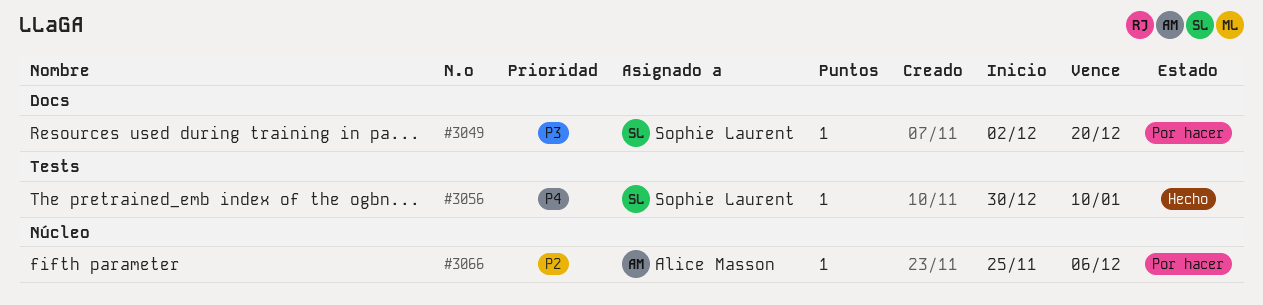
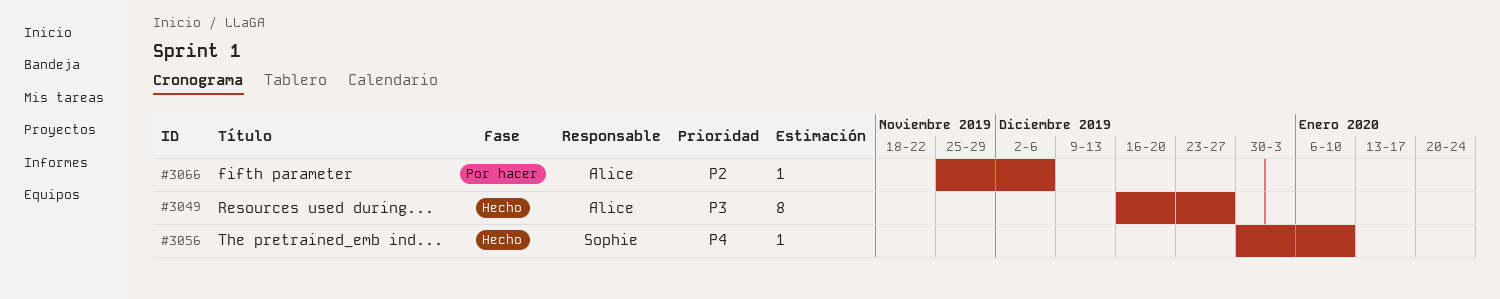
#3049, status: Por hacer -> Hecho
#3049, owner: Sophie Laurent -> Alice Masson
#3049, estimate: 1 -> 8
#3049, start: Dec 2 -> Dec 16
#3049, due: Dec 20 -> Dec 27

